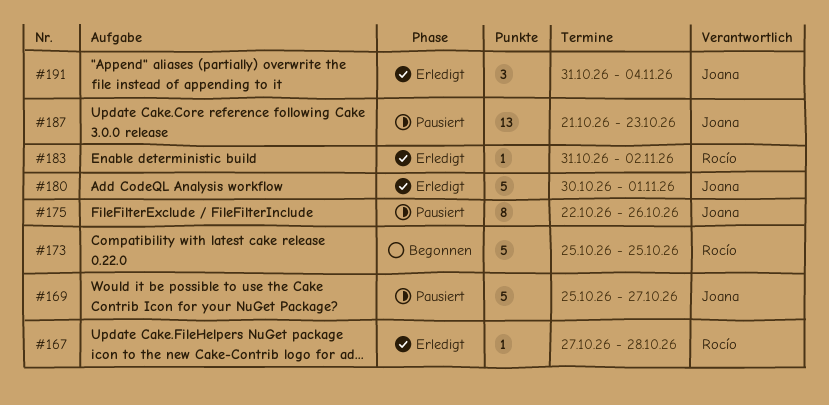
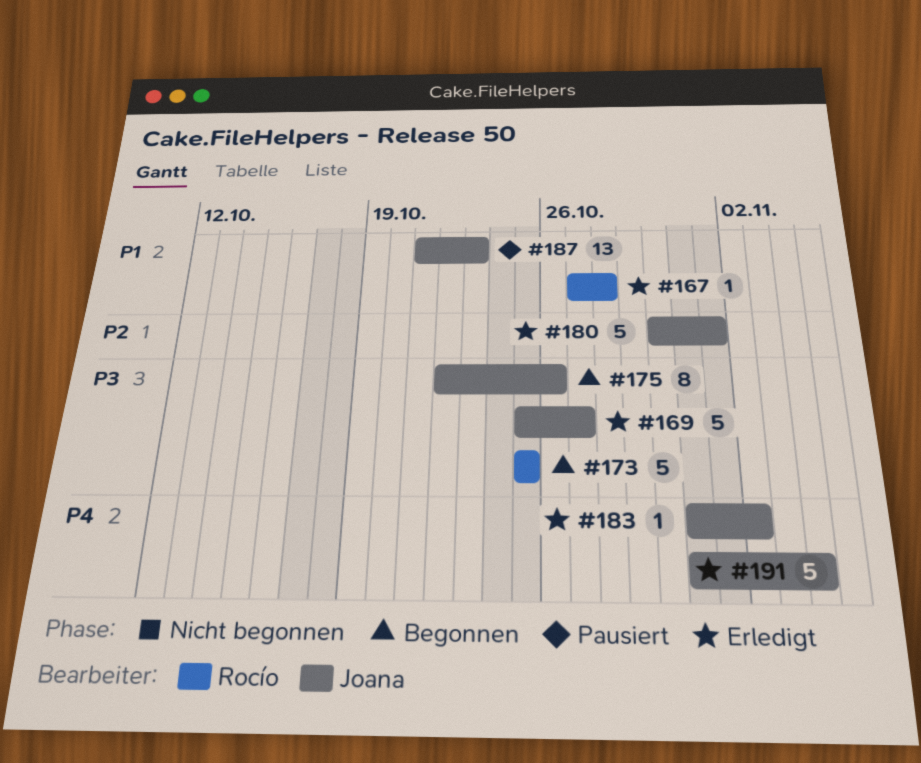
#169, status: Pausiert -> Erledigt
#175, status: Pausiert -> Begonnen
#183, owner: Rocío -> Joana
#191, estimate: 3 -> 5

